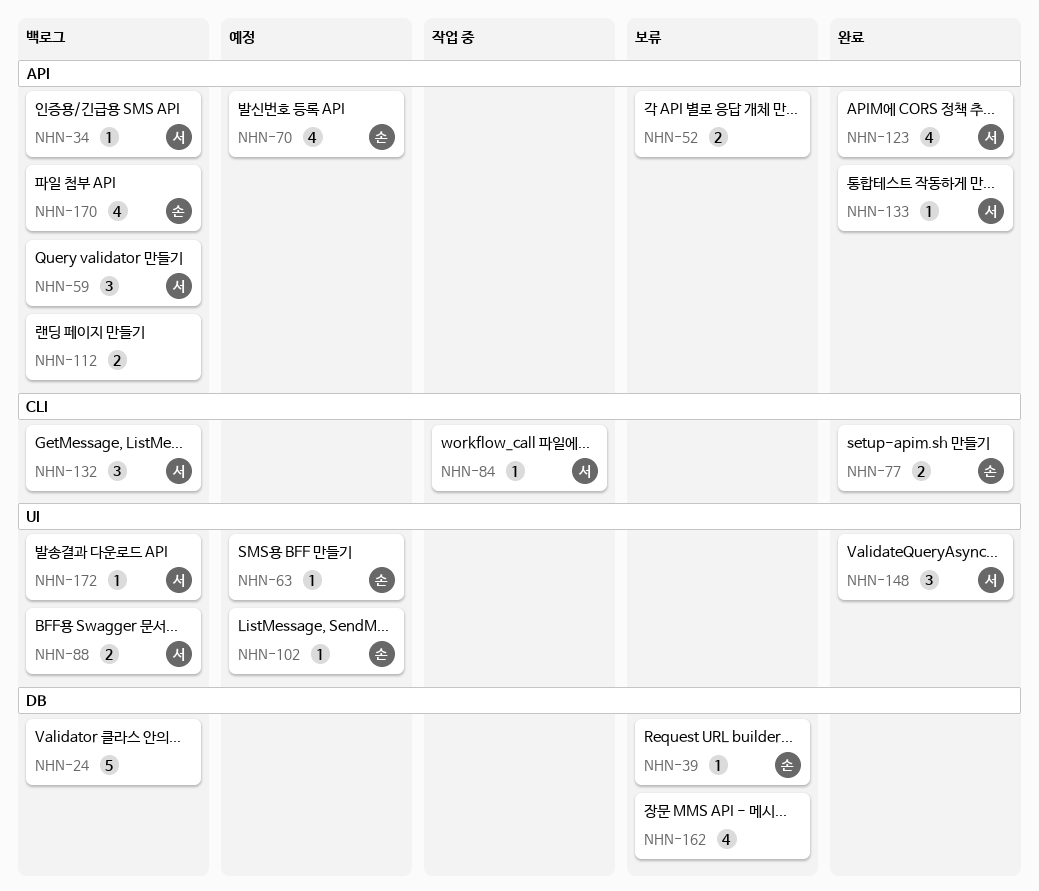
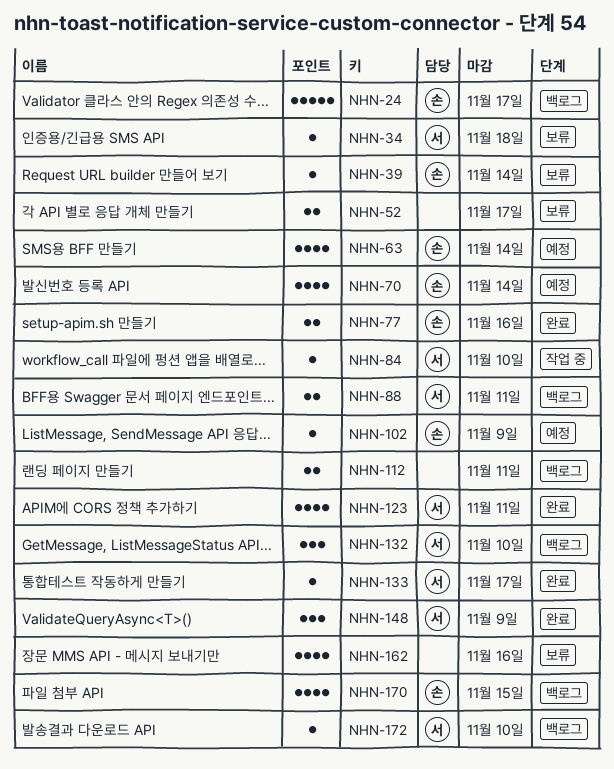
NHN-24, owner: none -> 손
NHN-34, status: 백로그 -> 보류
NHN-59: present -> none
NHN-63, estimate: 1 -> 4

